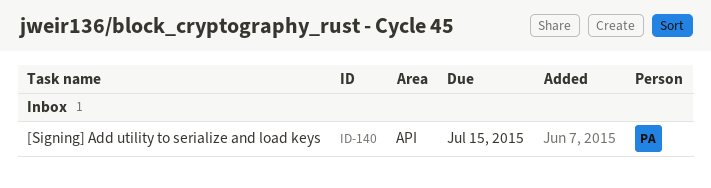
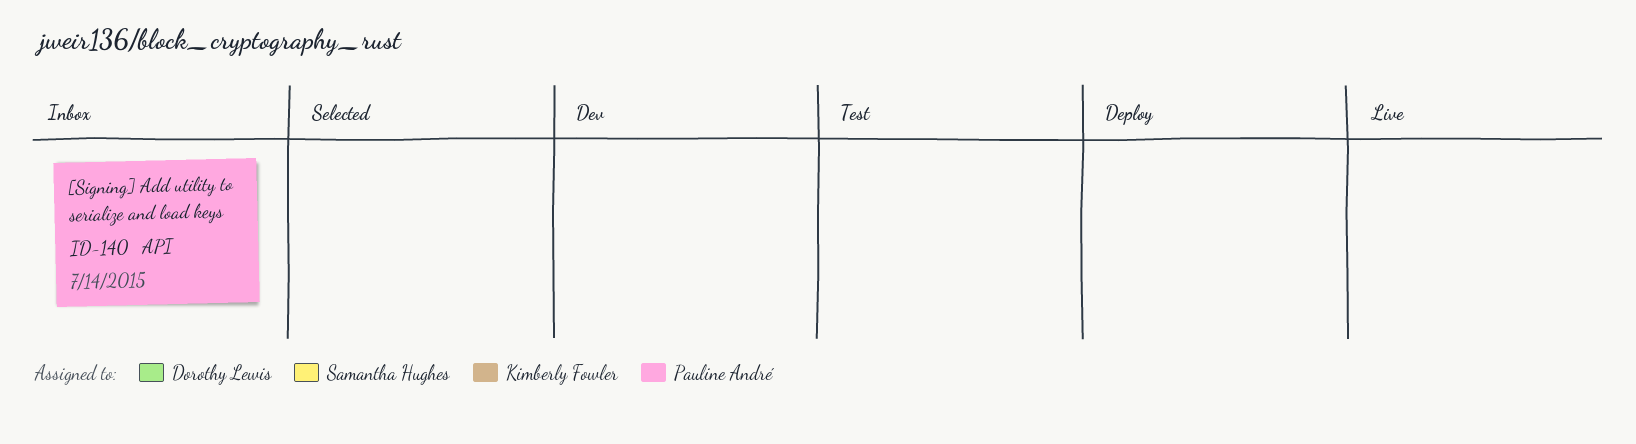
ID-140, due: Jul 15 -> Jul 14

